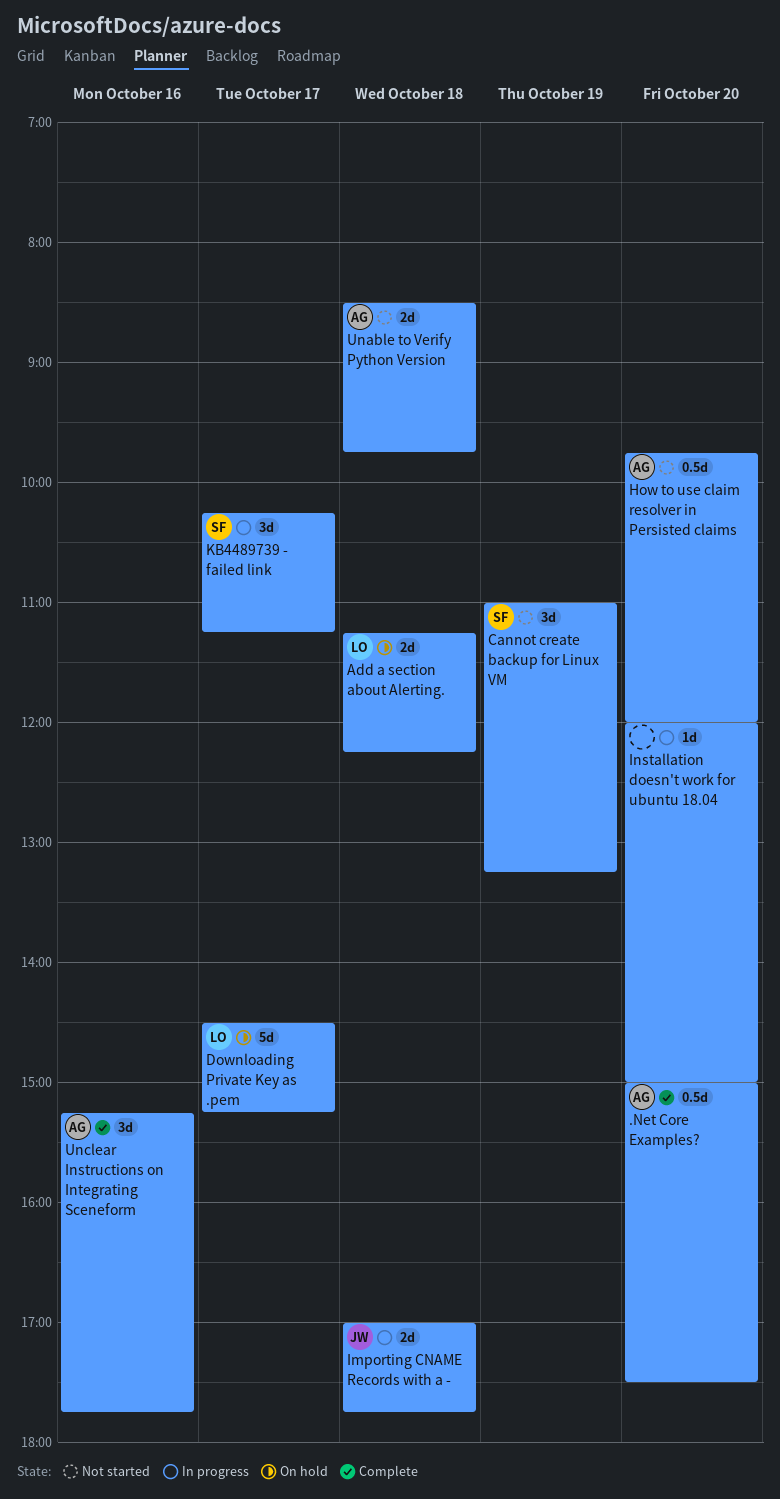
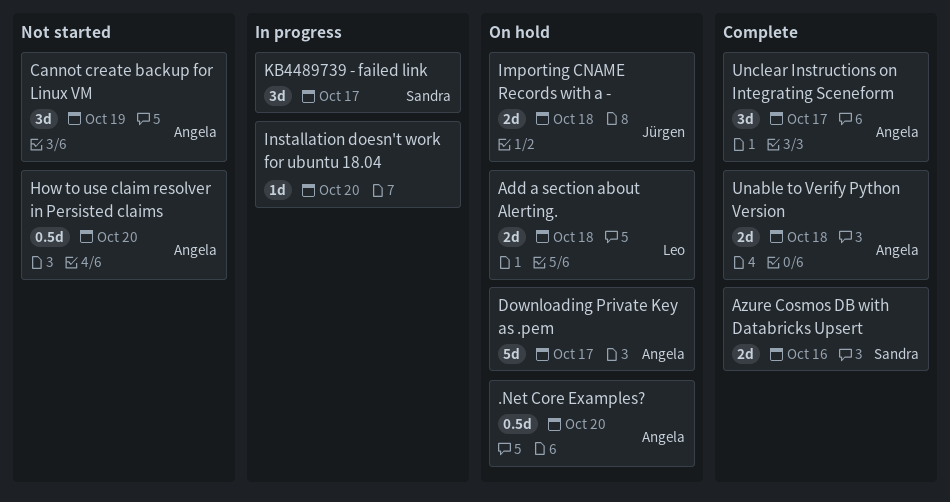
.Net Core Examples?, status: Complete -> On hold
Azure Cosmos DB with Databricks Upsert: none -> present
Cannot create backup for Linux VM, owner: Sandra -> Angela
Downloading Private Key as .pem, owner: Leo -> Angela
Importing CNAME Records with a -, status: In progress -> On hold
Unable to Verify Python Version, status: Not started -> Complete
Unclear Instructions on Integrating Sceneform, day: Oct 16 -> Oct 17

